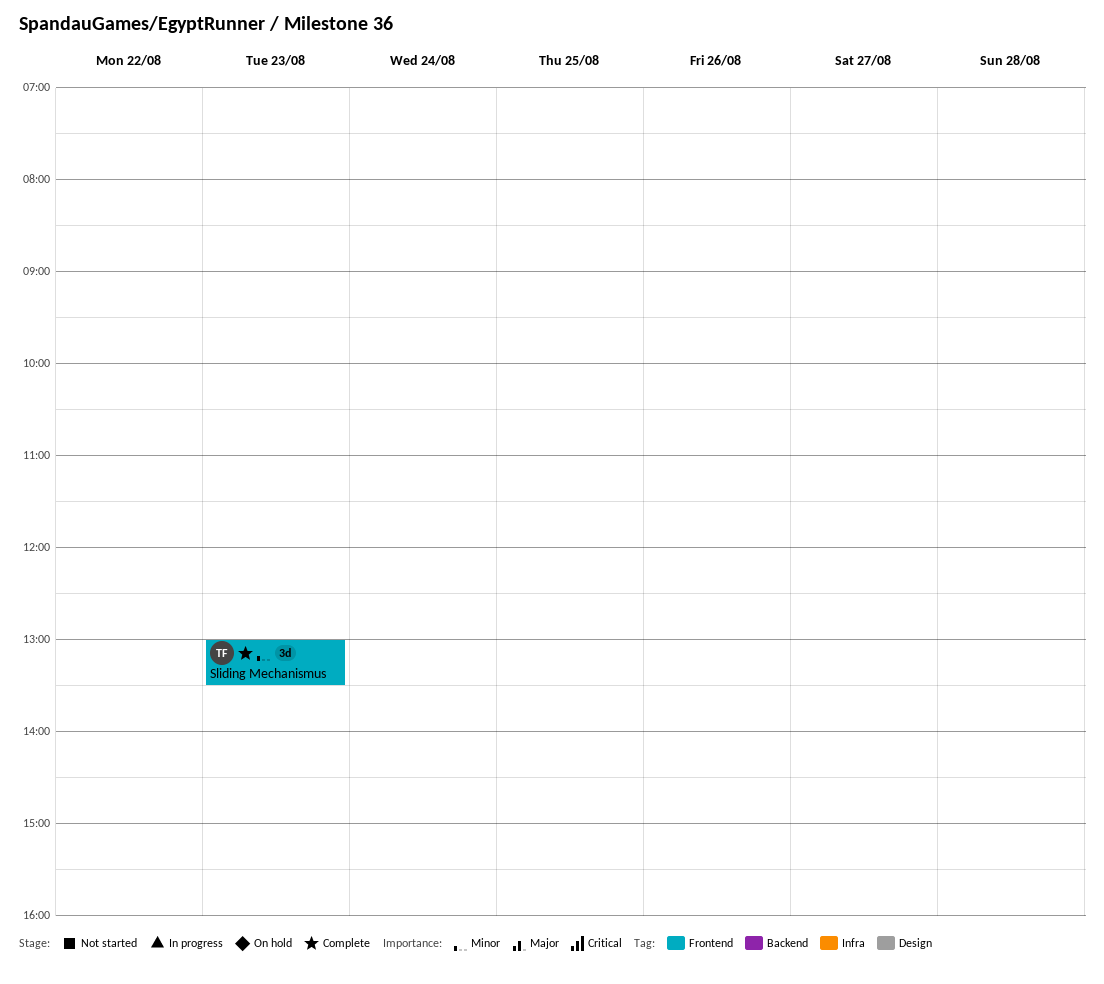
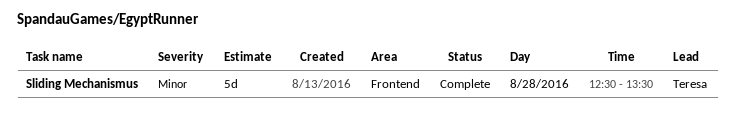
Sliding Mechanismus, estimate: 3d -> 5d
Sliding Mechanismus, day: Aug 23 -> Aug 28
Sliding Mechanismus, begins: 13:00 -> 12:30

